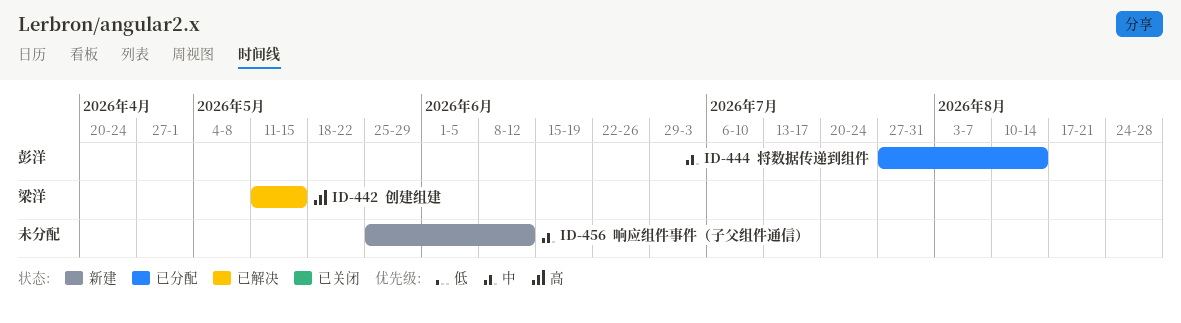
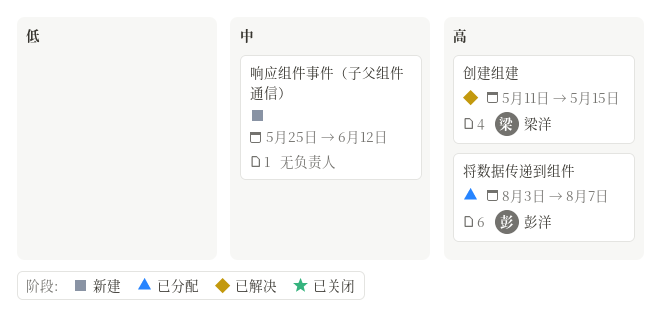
将数据传递到组件, priority: 中 -> 高
将数据传递到组件, start: Jul 27 -> Aug 3
将数据传递到组件, due: Aug 14 -> Aug 7

